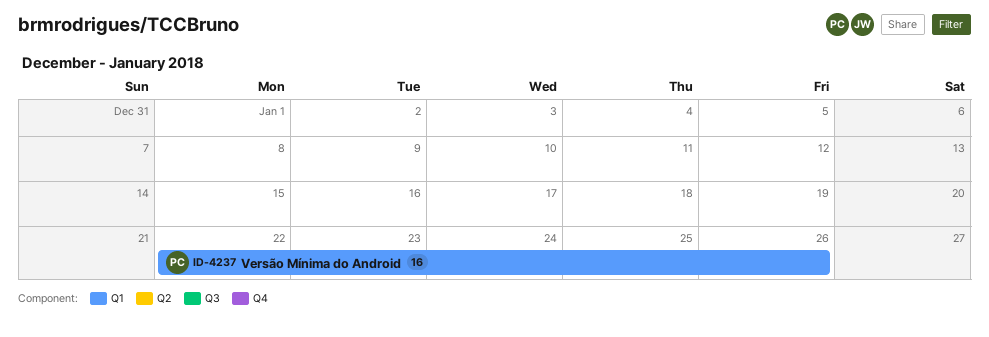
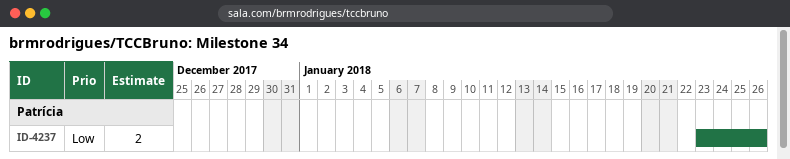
ID-4237, estimate: 16 -> 2
ID-4237, start: Jan 22 -> Jan 23

